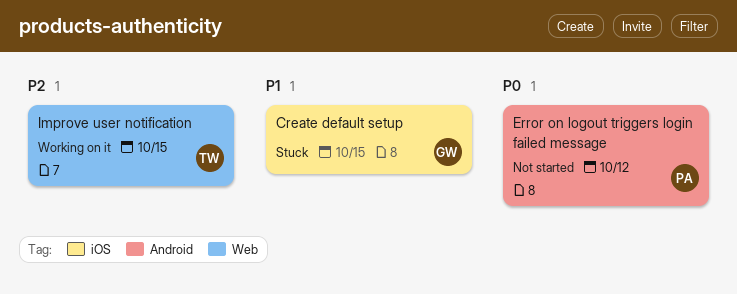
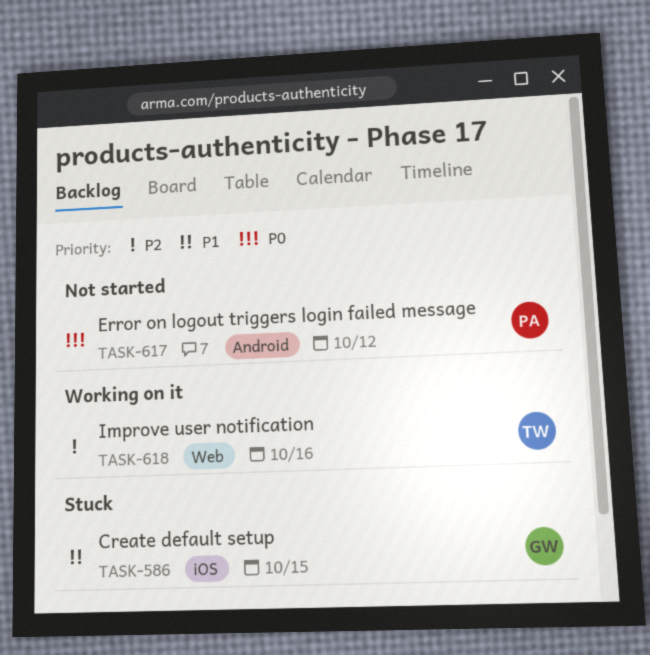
Improve user notification, due: Oct 15 -> Oct 16

